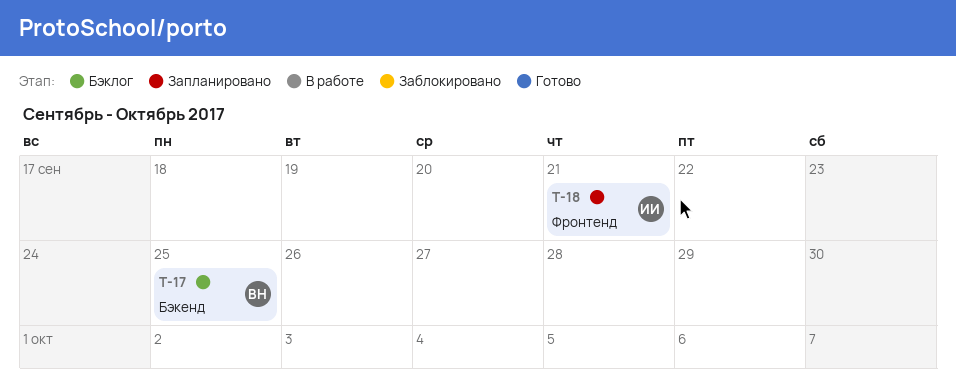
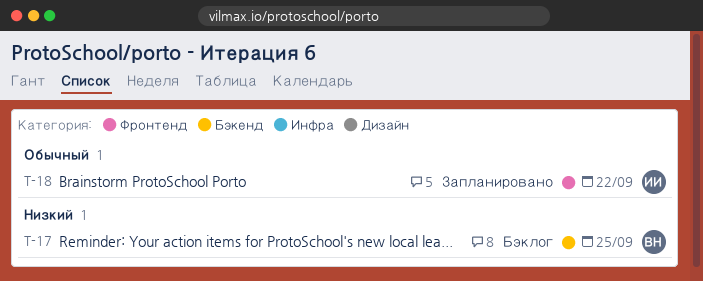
T-18, due: Sep 21 -> Sep 22

